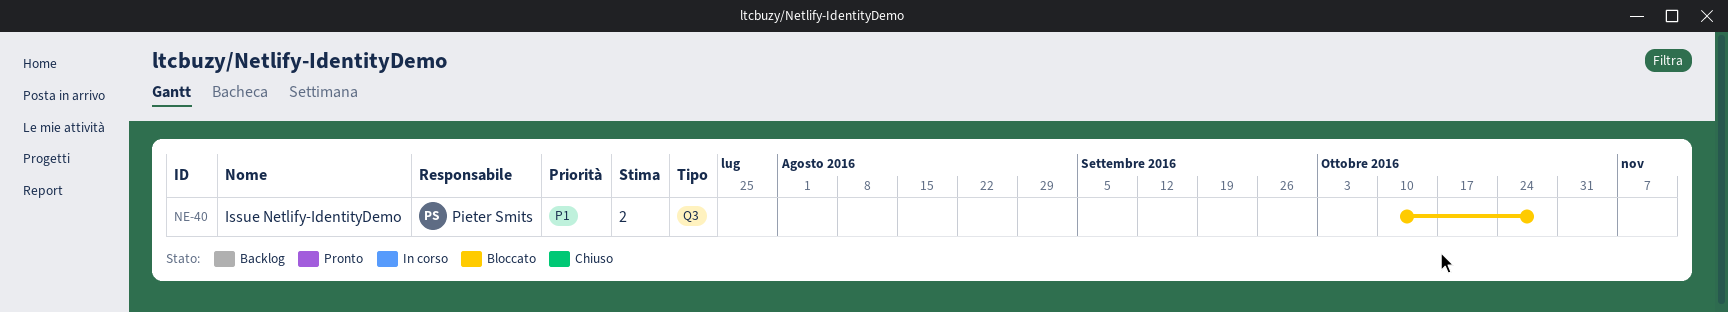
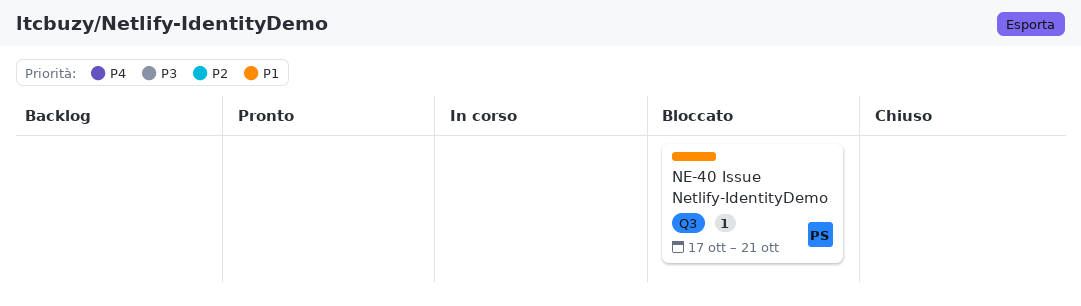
NE-40, estimate: 2 -> 1
NE-40, start: Oct 10 -> Oct 17
NE-40, due: Oct 28 -> Oct 21

